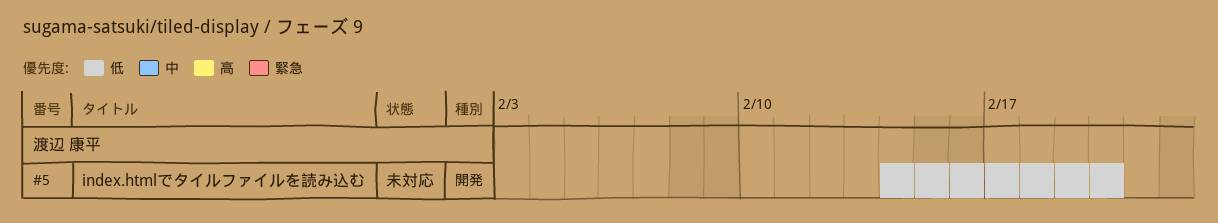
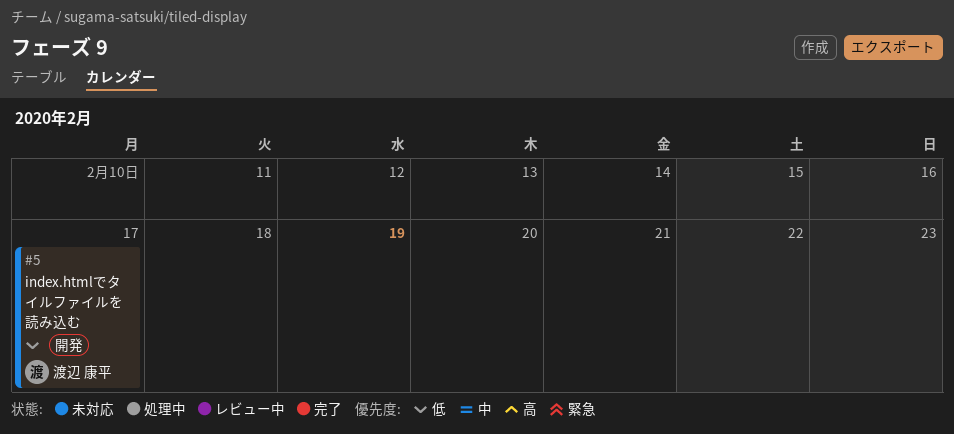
#5, due: Feb 20 -> Feb 17

